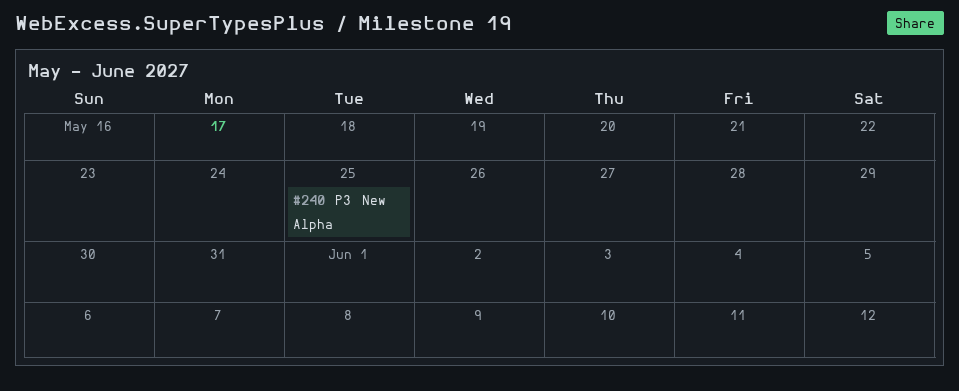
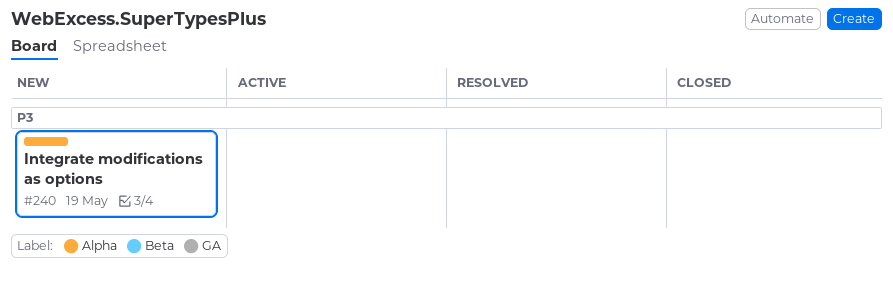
#240, due: May 25 -> May 19

